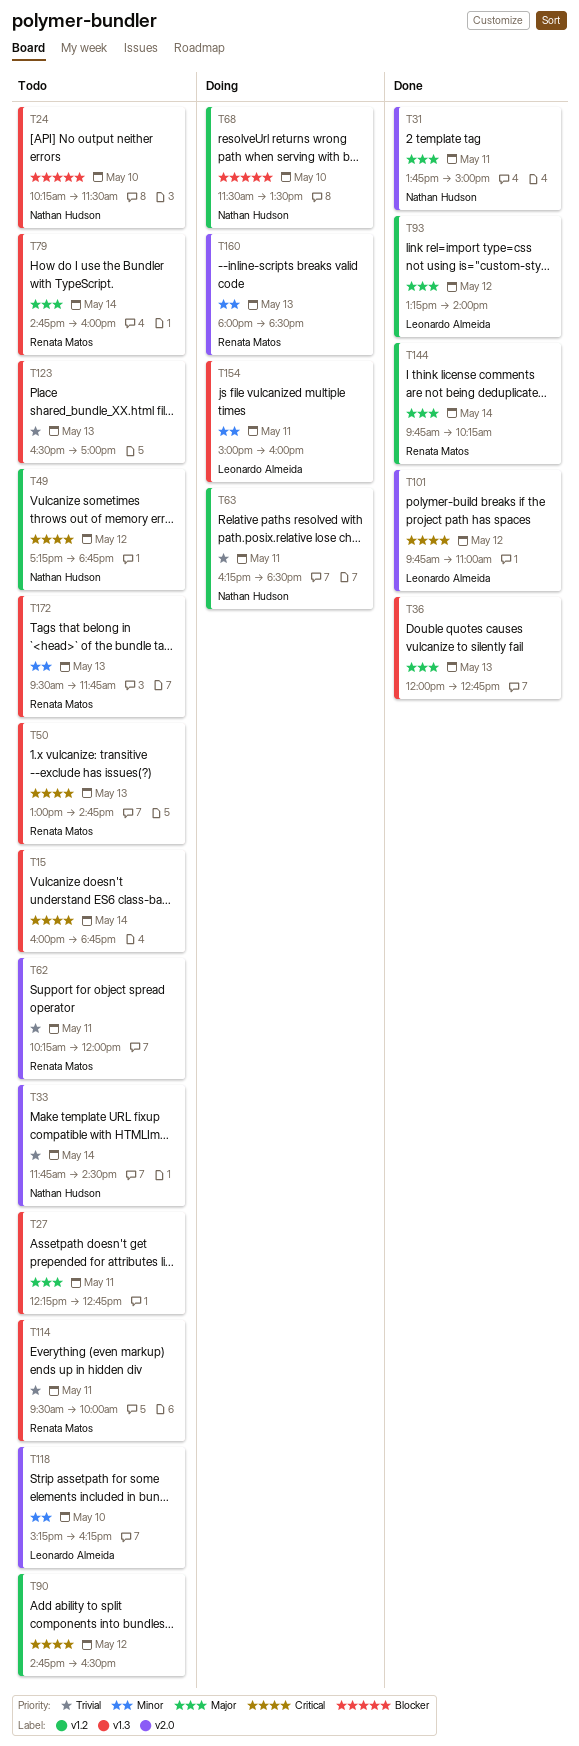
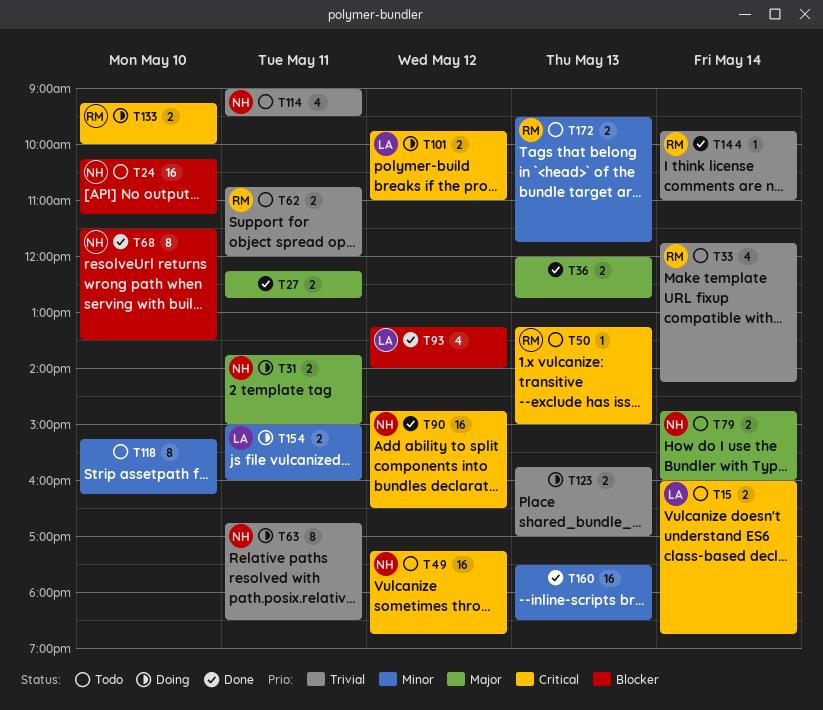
T15, owner: none -> Leonardo Almeida
T24, ends: 11:30 -> 11:15
T27, status: Todo -> Done
T31, status: Done -> Doing
T33, owner: Nathan Hudson -> Renata Matos
T33, ends: 14:30 -> 14:15
T50, begins: 13:00 -> 13:15
T50, ends: 14:45 -> 15:00
T62, begins: 10:15 -> 10:45
T63, begins: 16:15 -> 16:45
T68, status: Doing -> Done
T79, owner: Renata Matos -> Nathan Hudson
T90, status: Todo -> Done
T90, owner: none -> Nathan Hudson
T93, priority: Major -> Blocker
T101, status: Done -> Doing
T114, owner: Renata Matos -> Nathan Hudson
T114, begins: 09:30 -> 09:00
T114, ends: 10:00 -> 09:30
T118, owner: Leonardo Almeida -> none
T123, status: Todo -> Doing
T123, begins: 16:30 -> 15:45
T133: none -> present
T144, priority: Major -> Trivial
T144, ends: 10:15 -> 11:00
T160, status: Doing -> Done
T160, owner: Renata Matos -> none
T160, begins: 18:00 -> 17:30

